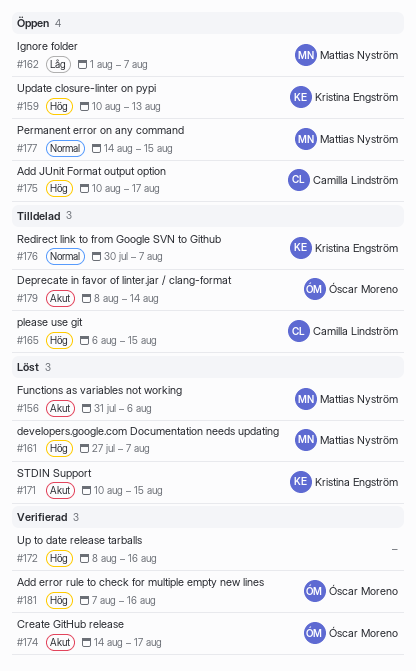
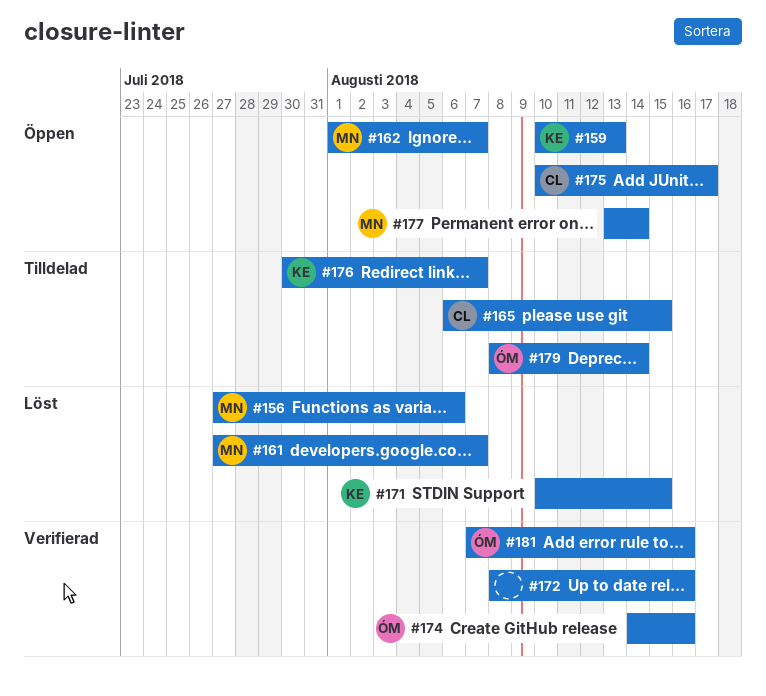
#156, start: Jul 31 -> Jul 27
#174, due: Aug 17 -> Aug 16
#177, start: Aug 14 -> Aug 13
#177, due: Aug 15 -> Aug 14

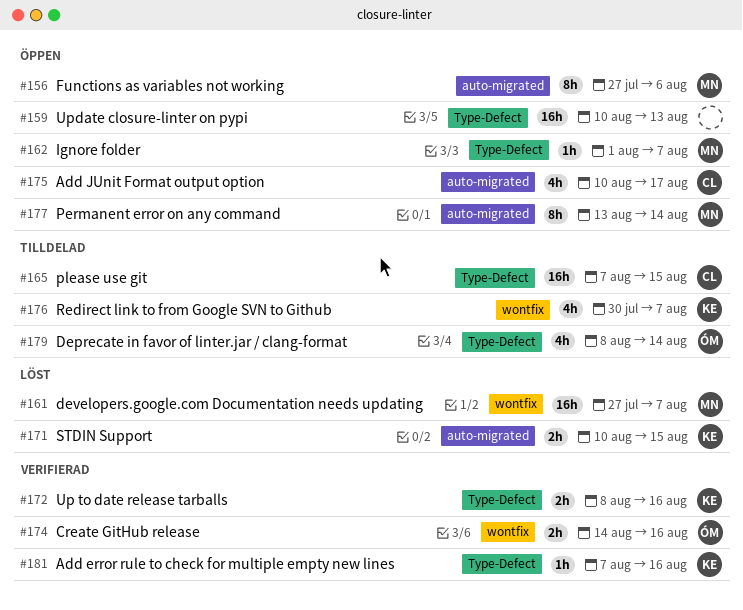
#156, status: Löst -> Öppen
#159, owner: KE -> none
#165, start: Aug 6 -> Aug 7
#172, owner: none -> KE
#181, owner: ÓM -> KE

